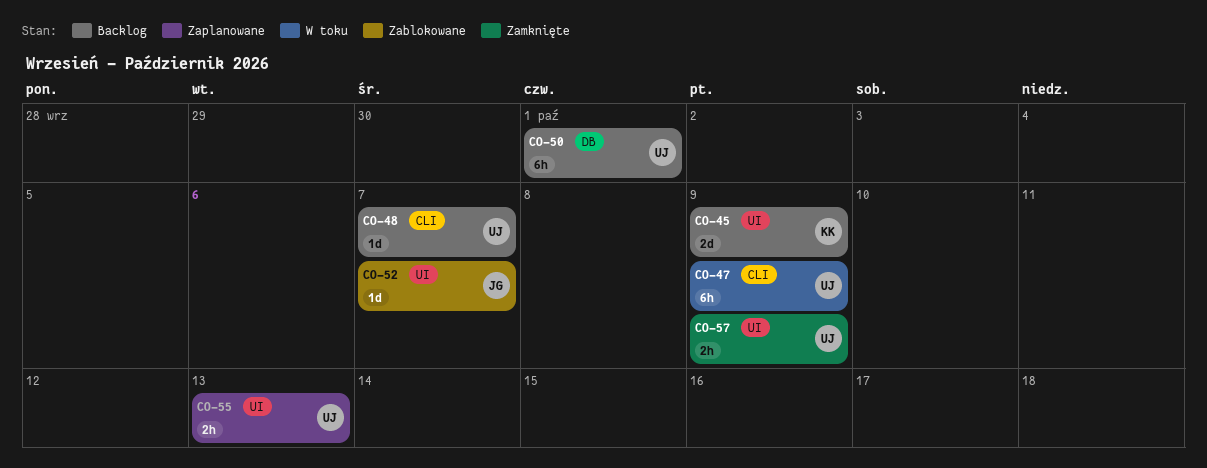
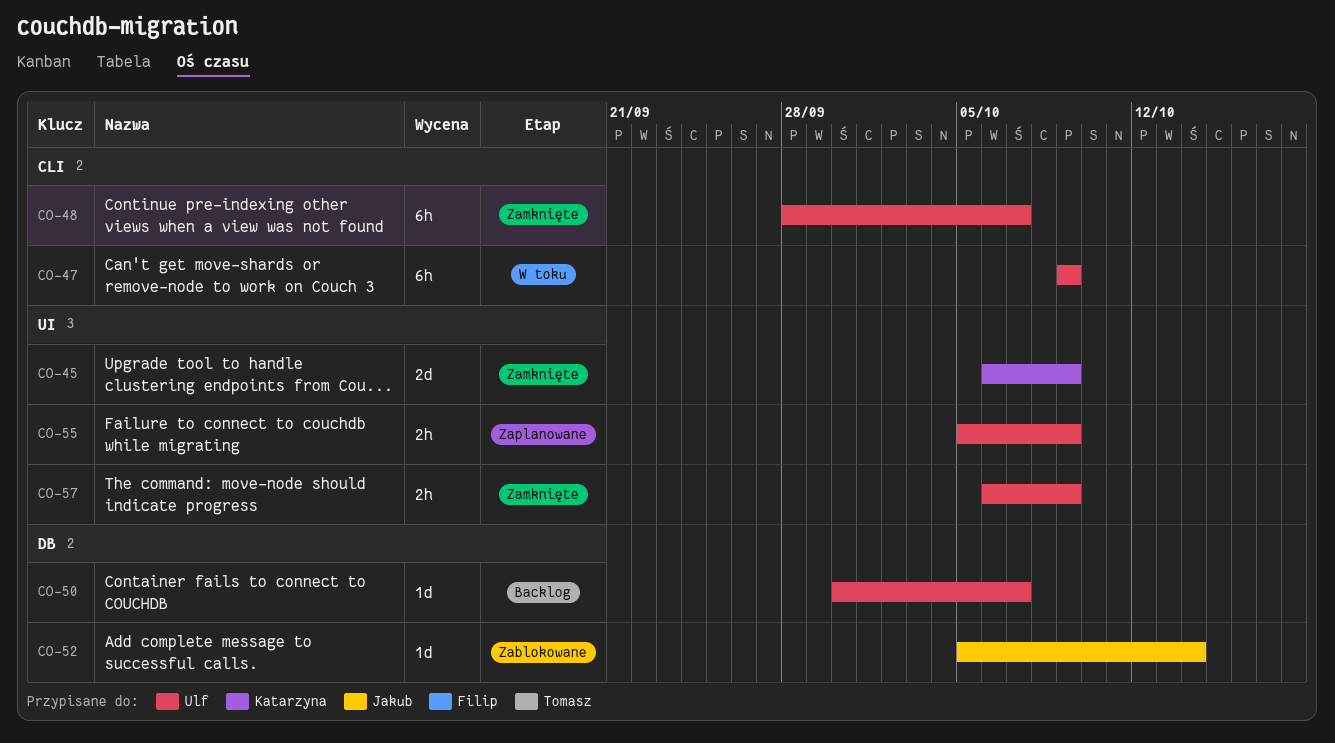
CO-45, status: Backlog -> Zamknięte
CO-48, status: Backlog -> Zamknięte
CO-48, estimate: 1d -> 6h
CO-50, estimate: 6h -> 1d
CO-50, due: Oct 1 -> Oct 7
CO-52, label: UI -> DB
CO-52, due: Oct 7 -> Oct 14
CO-55, due: Oct 13 -> Oct 9

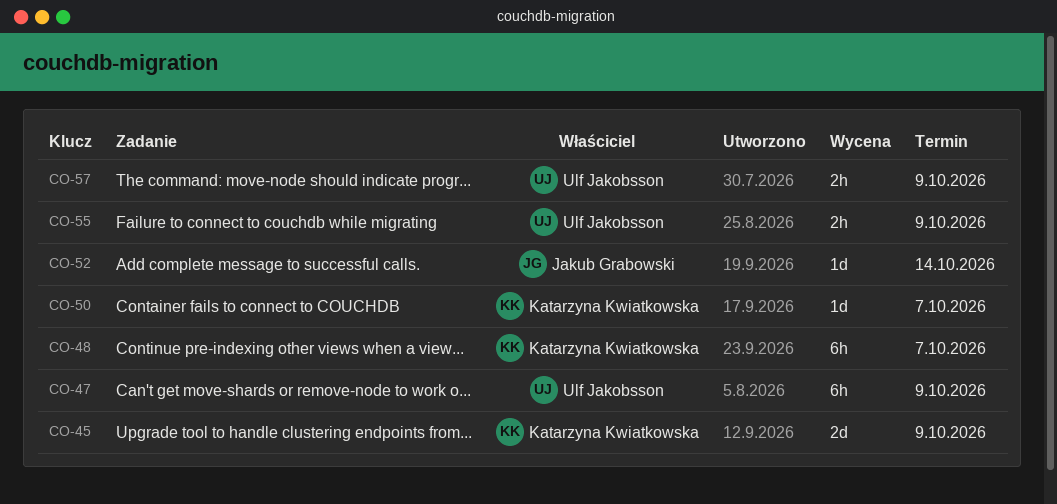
CO-48, owner: Ulf Jakobsson -> Katarzyna Kwiatkowska
CO-50, owner: Ulf Jakobsson -> Katarzyna Kwiatkowska

